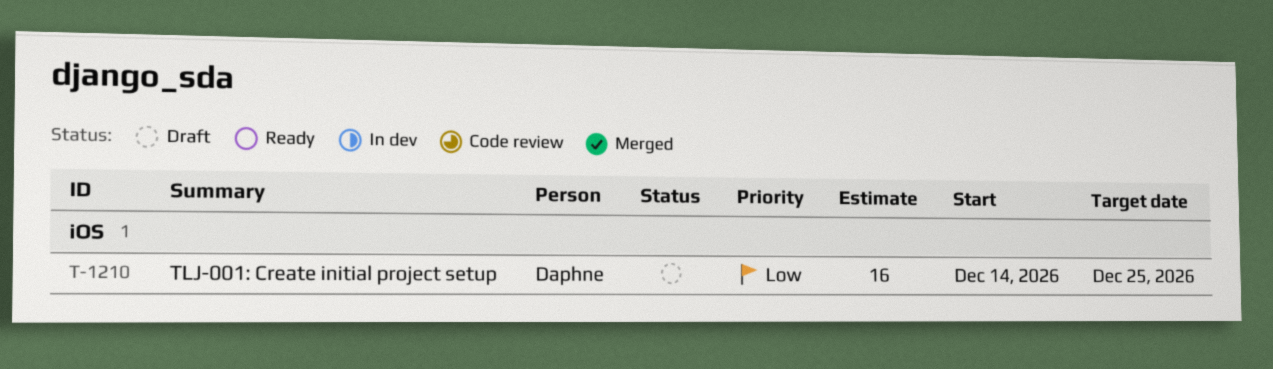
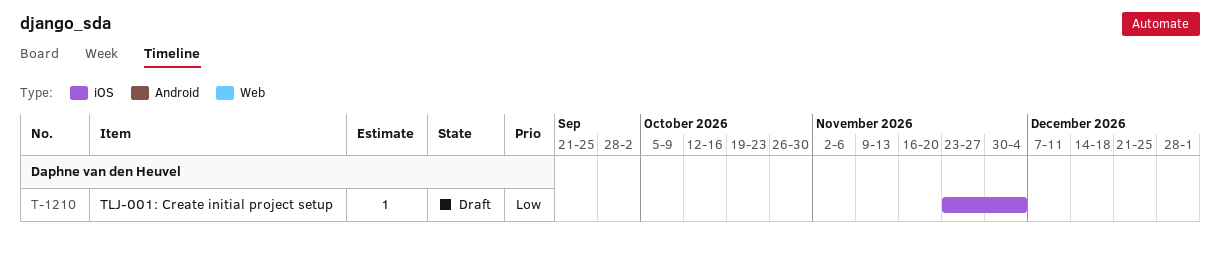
T-1210, estimate: 16 -> 1
T-1210, start: Dec 14 -> Nov 23
T-1210, due: Dec 25 -> Dec 4

